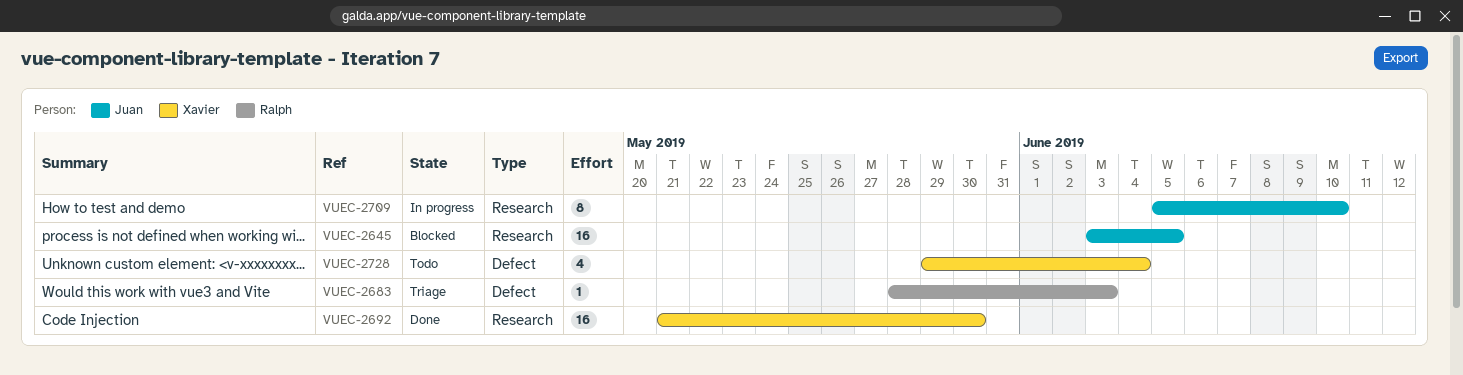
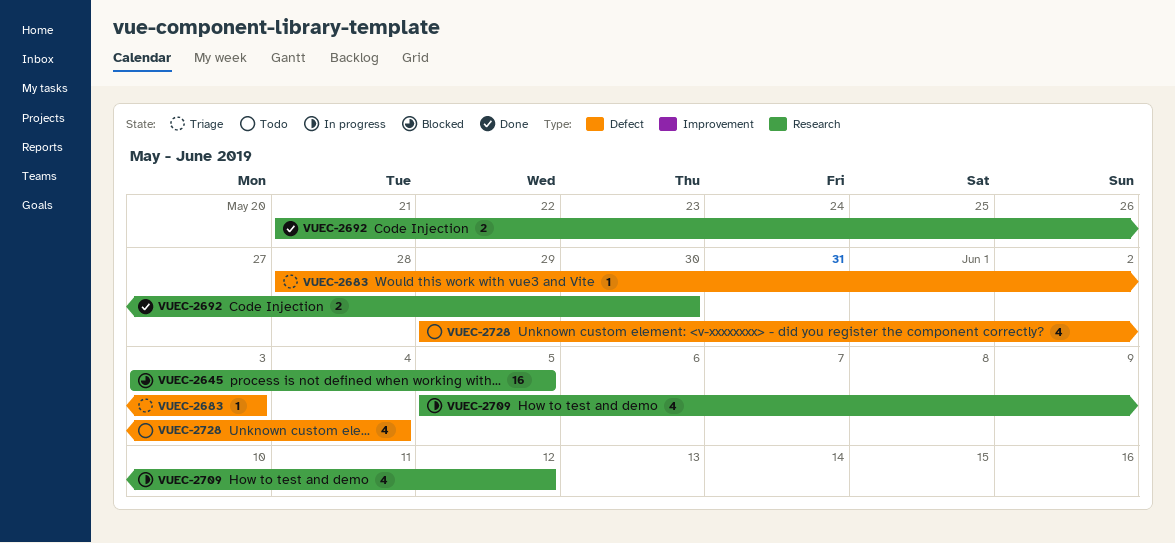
VUEC-2692, estimate: 16 -> 2
VUEC-2709, estimate: 8 -> 4
VUEC-2709, due: Jun 10 -> Jun 12

